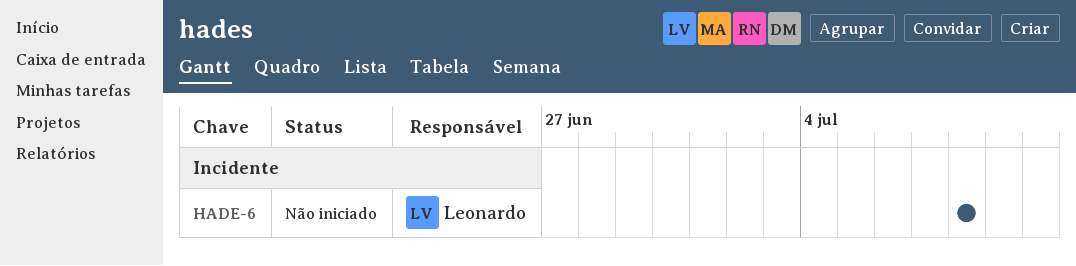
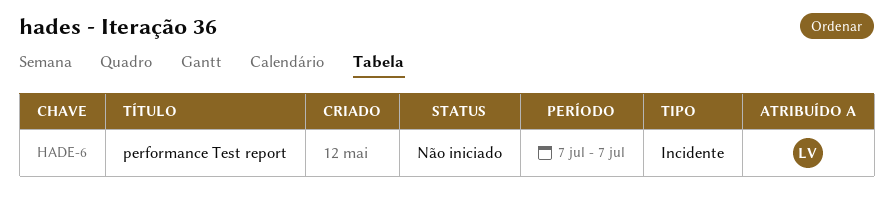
HADE-6, start: Jul 8 -> Jul 7
HADE-6, due: Jul 8 -> Jul 7

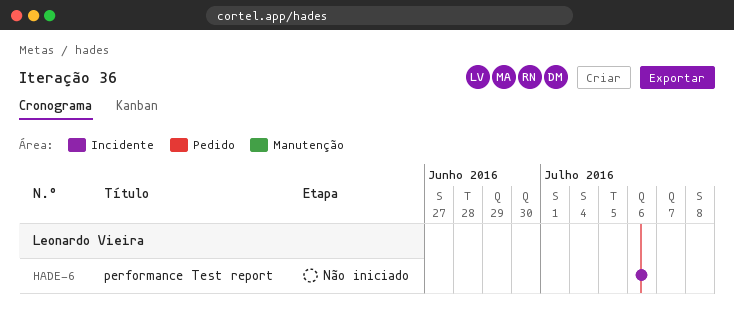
HADE-6, start: Jul 7 -> Jul 6
HADE-6, due: Jul 7 -> Jul 6

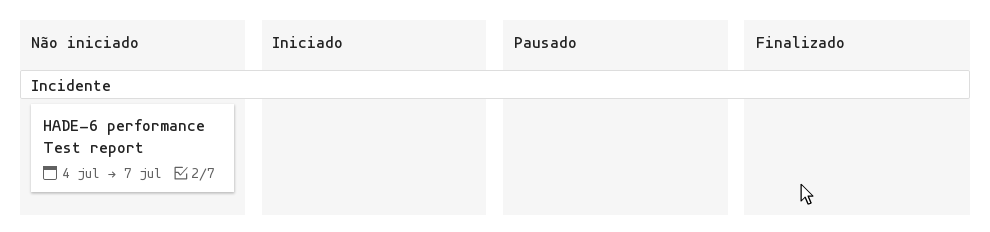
HADE-6, start: Jul 6 -> Jul 4
HADE-6, due: Jul 6 -> Jul 7

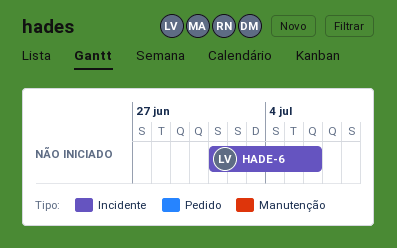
HADE-6, start: Jul 4 -> Jul 1
HADE-6, due: Jul 7 -> Jul 6

